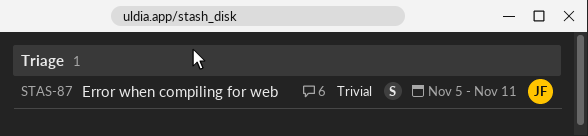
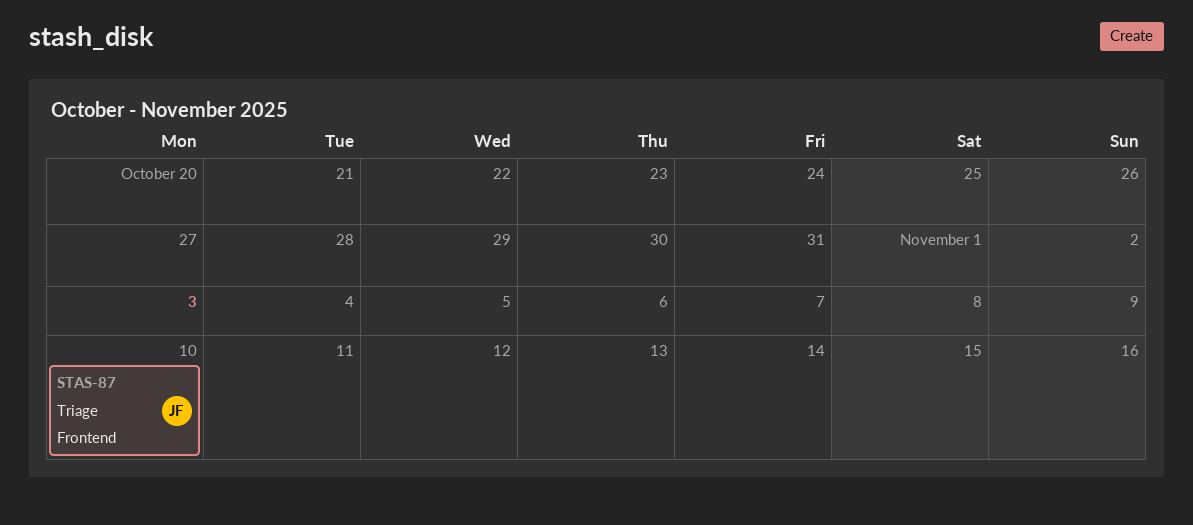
STAS-87, due: Nov 11 -> Nov 10

